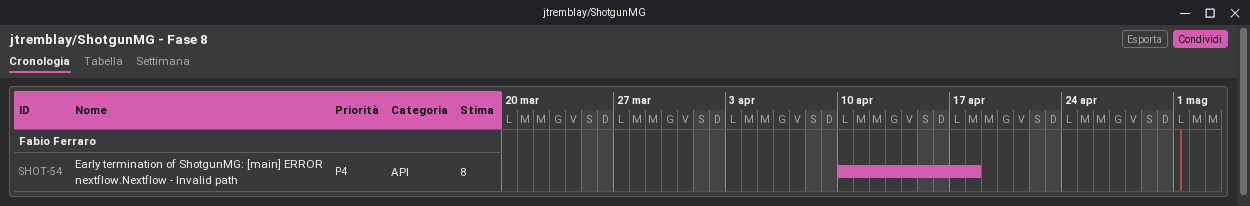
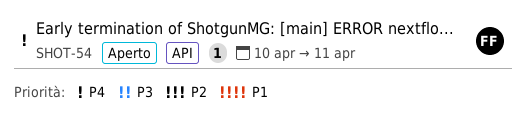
SHOT-54, estimate: 8 -> 1
SHOT-54, due: Apr 18 -> Apr 11

